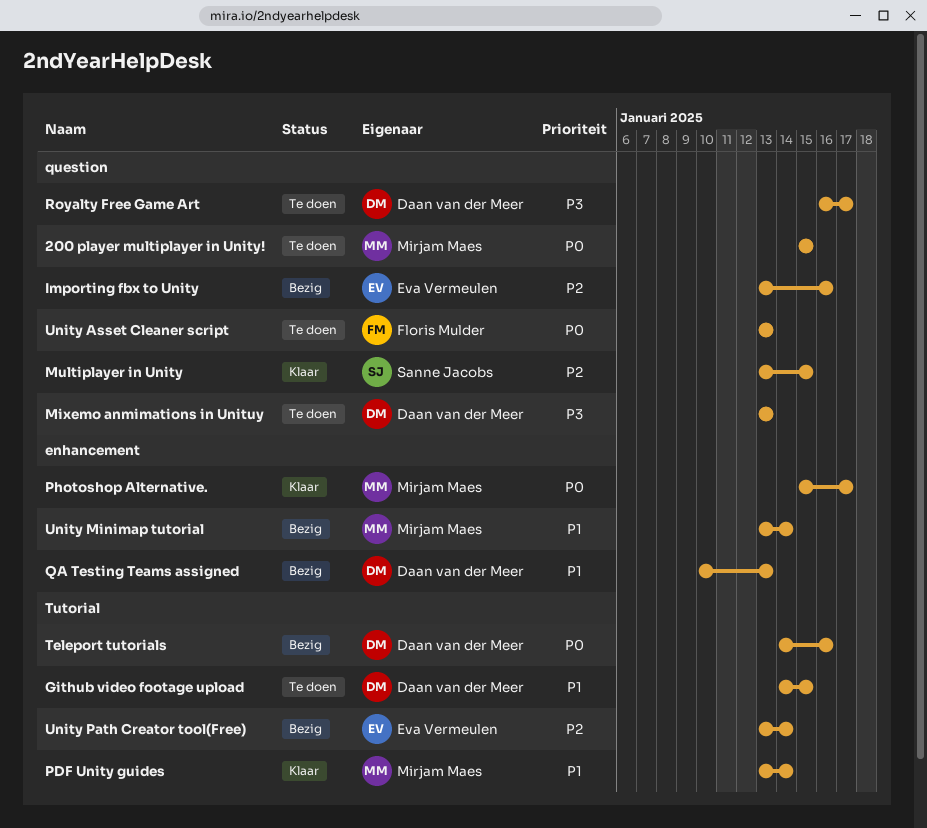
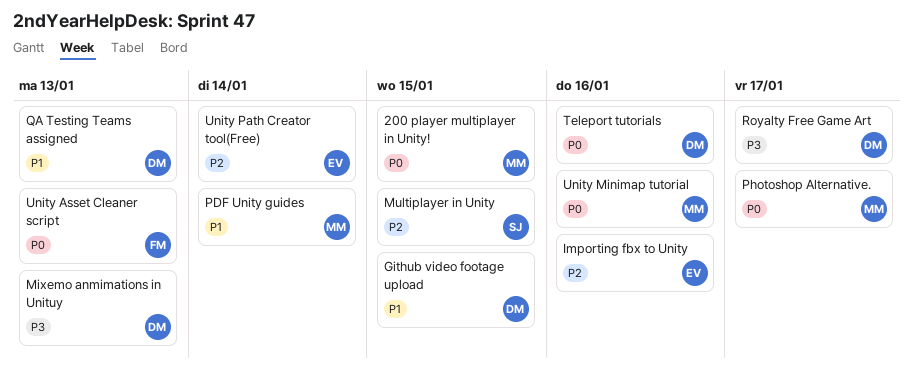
Unity Minimap tutorial, priority: P1 -> P0
Unity Minimap tutorial, due: Jan 14 -> Jan 16

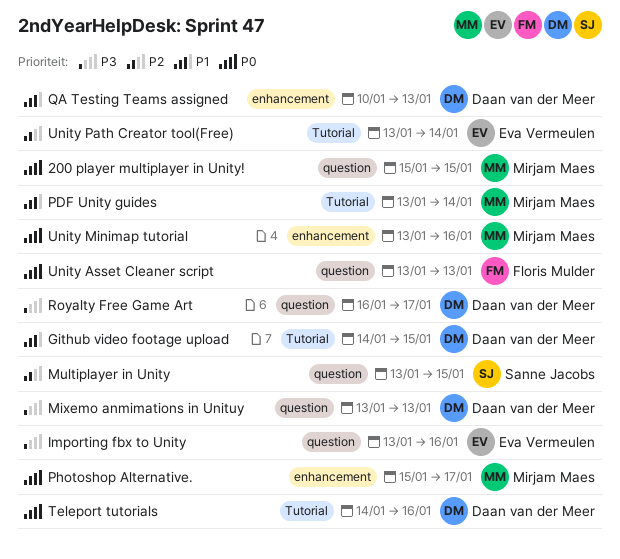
Importing fbx to Unity, priority: P2 -> P3

